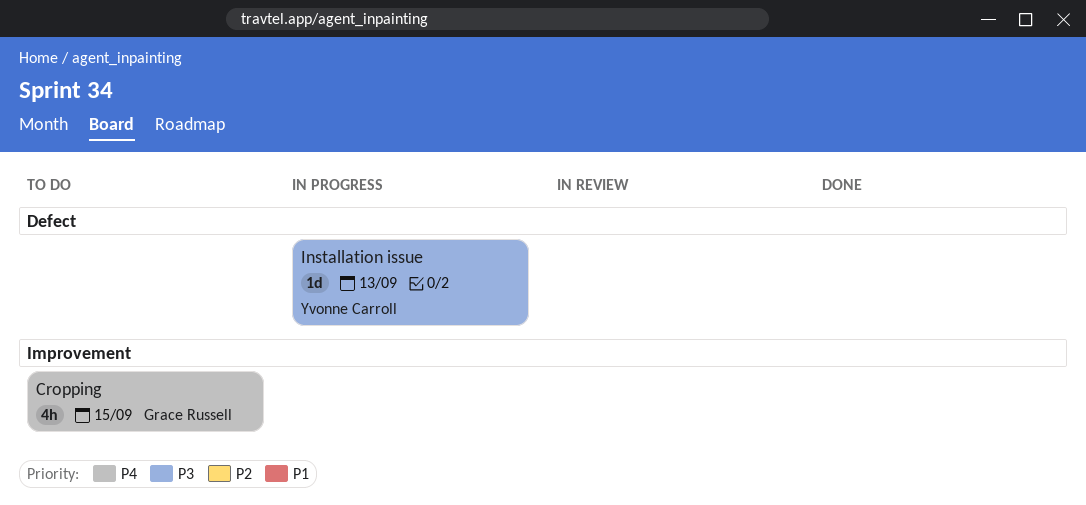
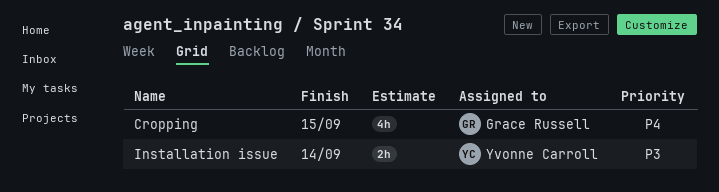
Installation issue, estimate: 1d -> 2h
Installation issue, due: Sep 13 -> Sep 14

